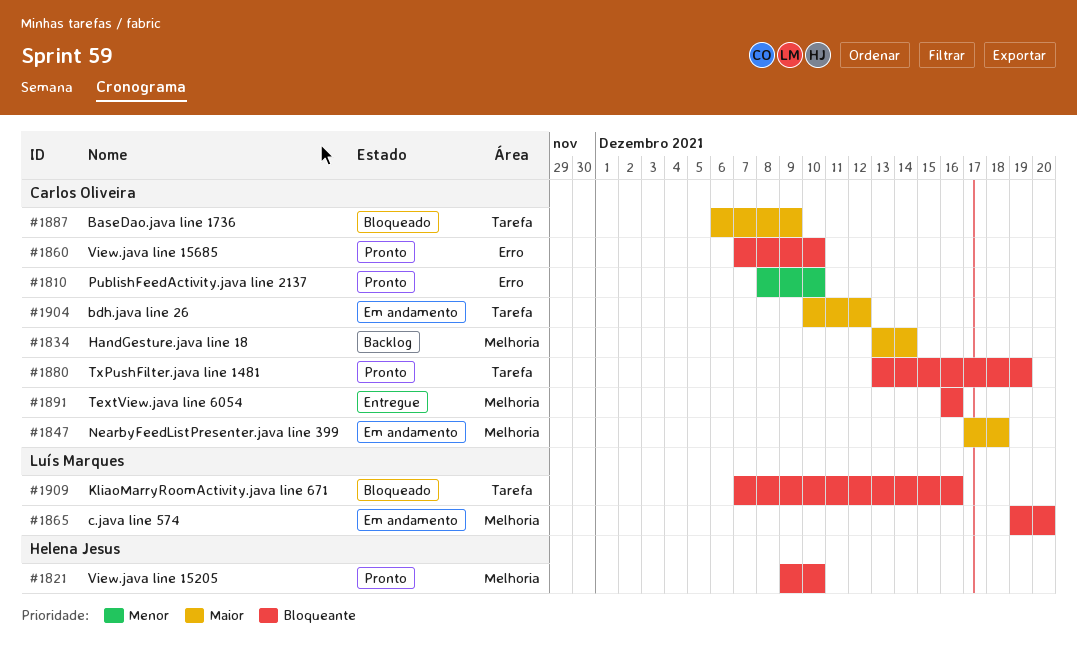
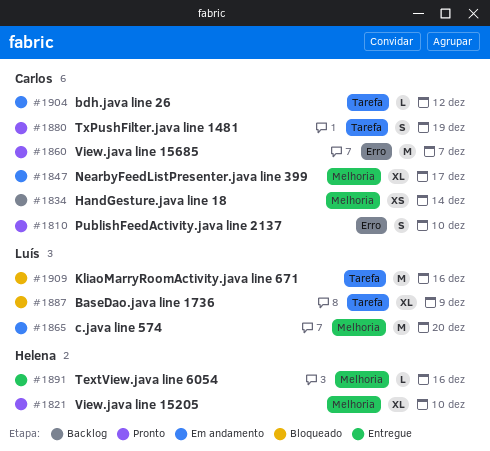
#1847, due: Dec 18 -> Dec 17
#1860, due: Dec 10 -> Dec 7
#1887, owner: Carlos Oliveira -> Luís Marques
#1891, owner: Carlos Oliveira -> Helena Jesus

